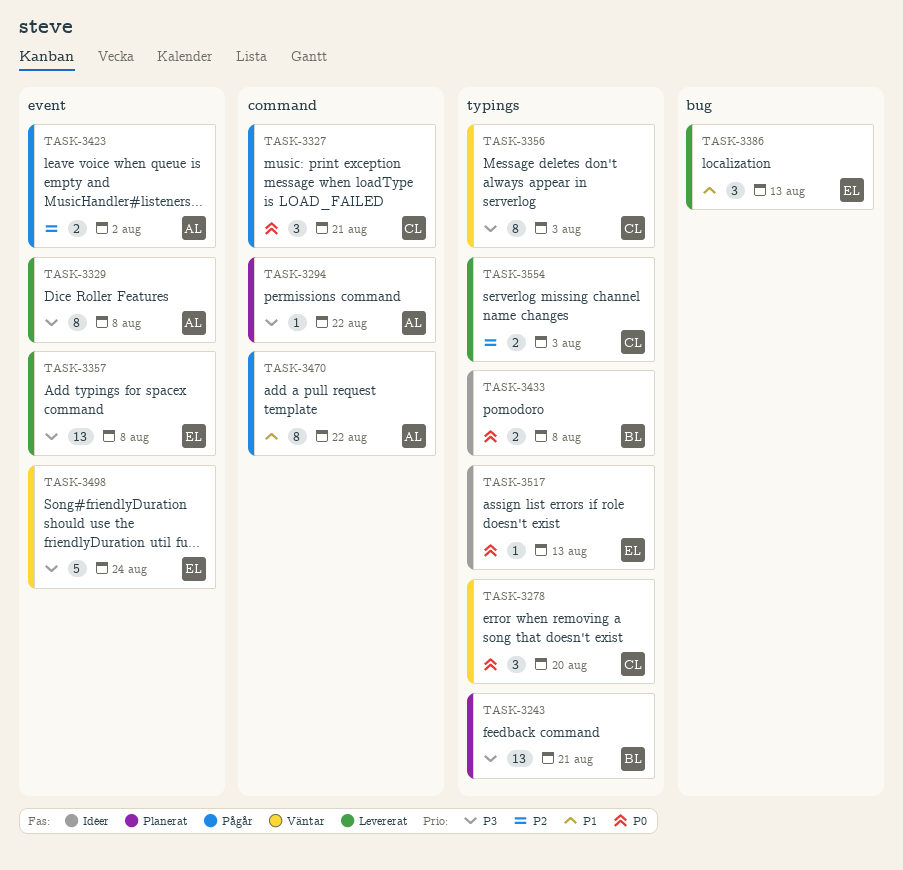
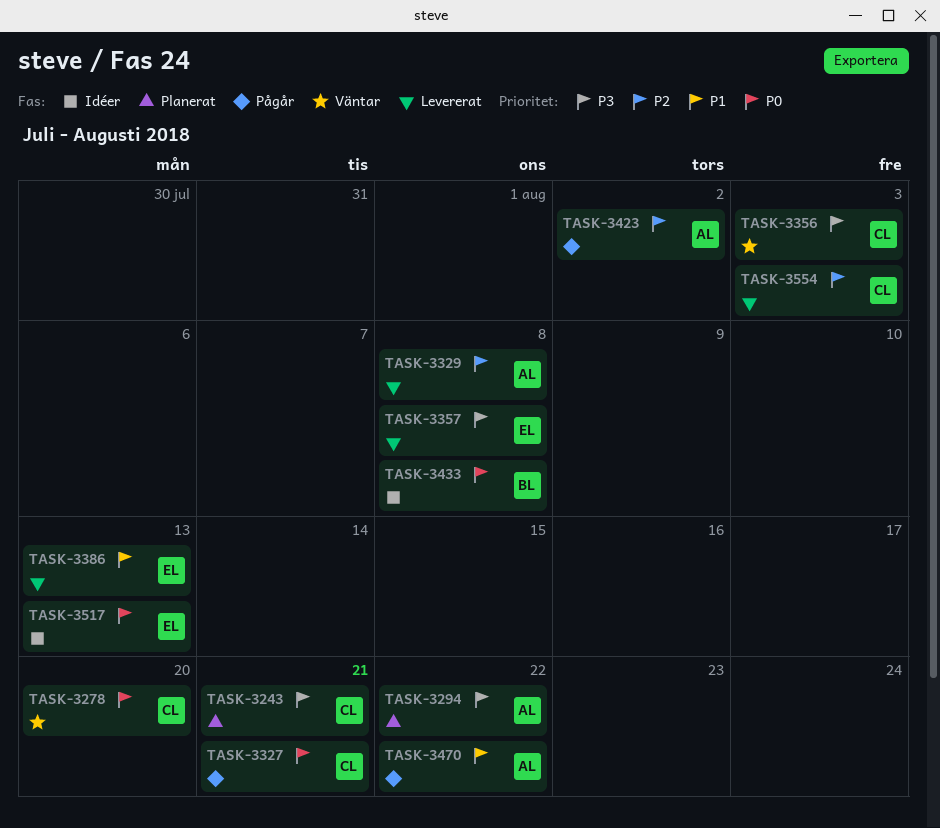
TASK-3243, owner: BL -> CL
TASK-3329, priority: P3 -> P2
TASK-3498: present -> none

